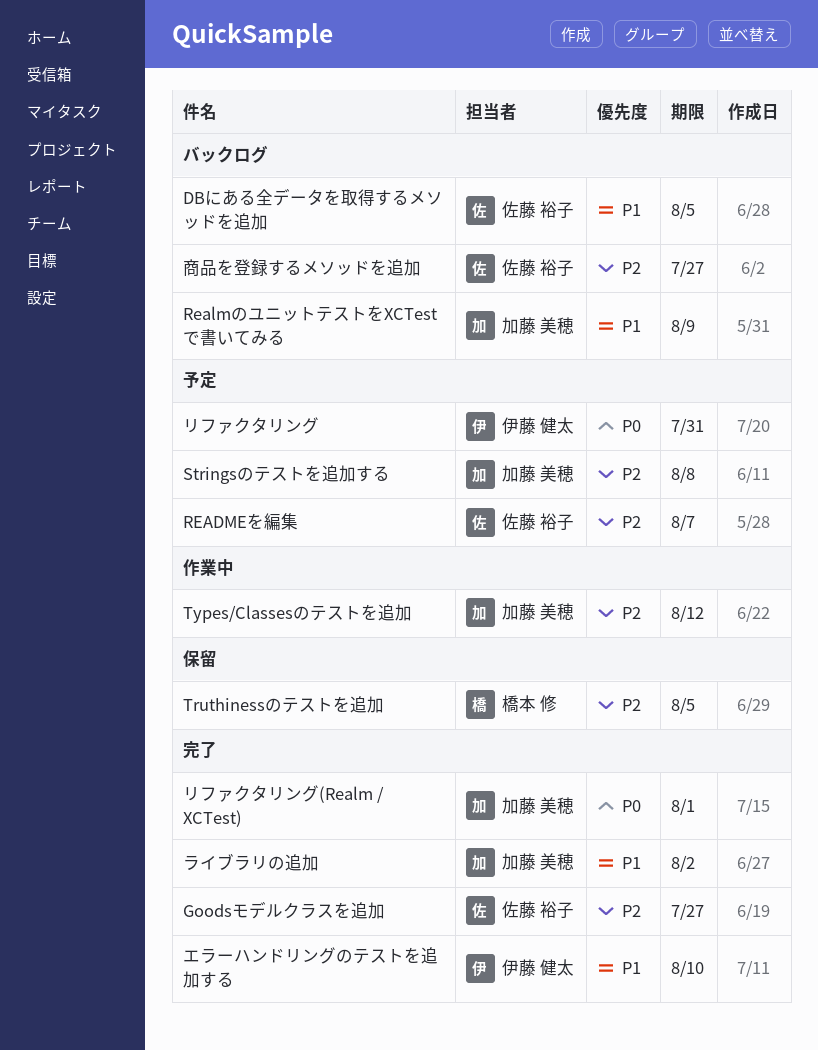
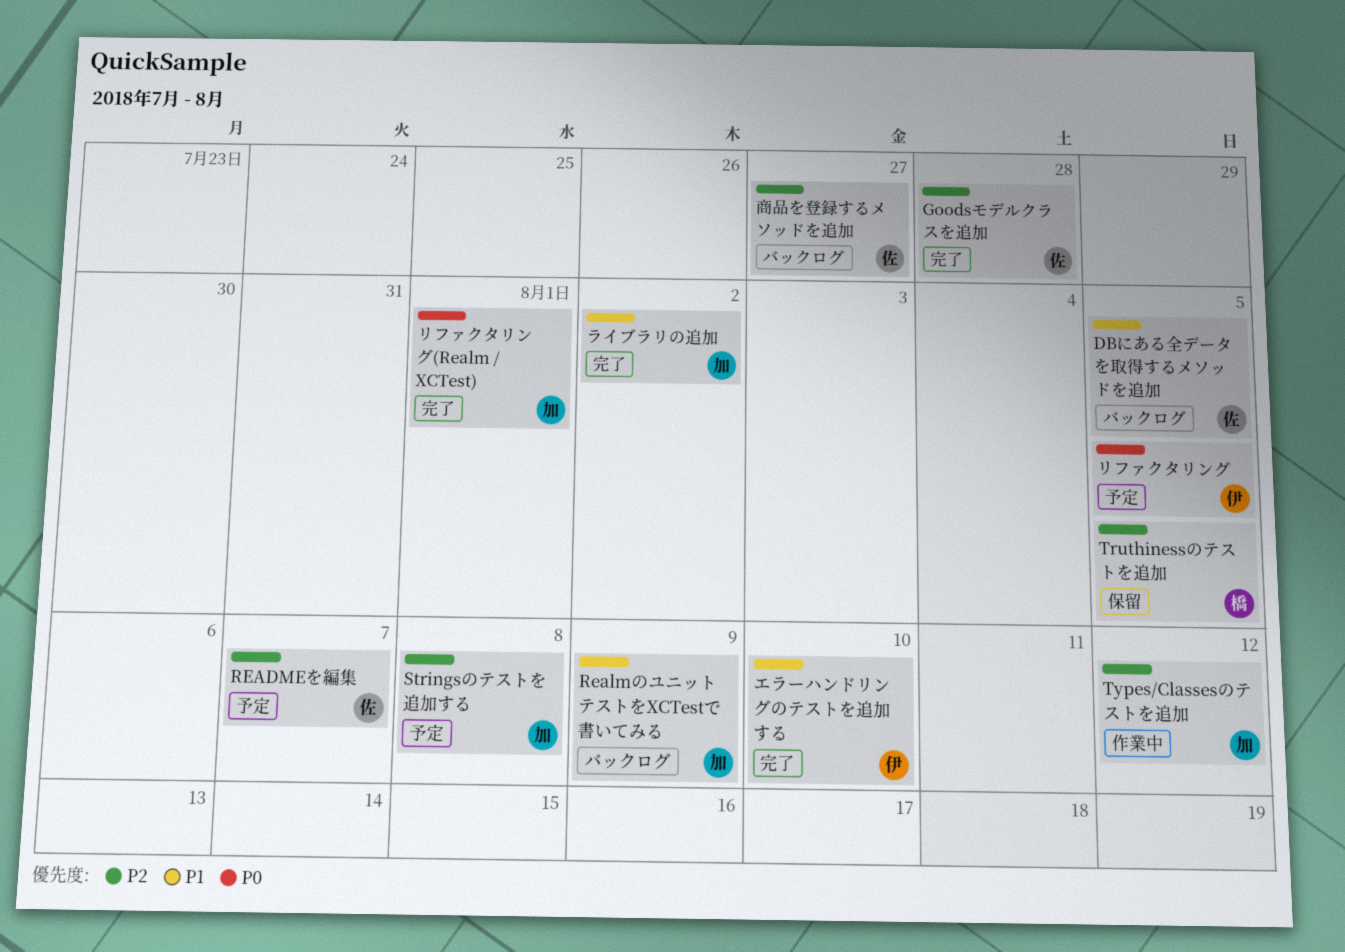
Goodsモデルクラスを追加, due: Jul 27 -> Jul 28
リファクタリング, due: Jul 31 -> Aug 5

